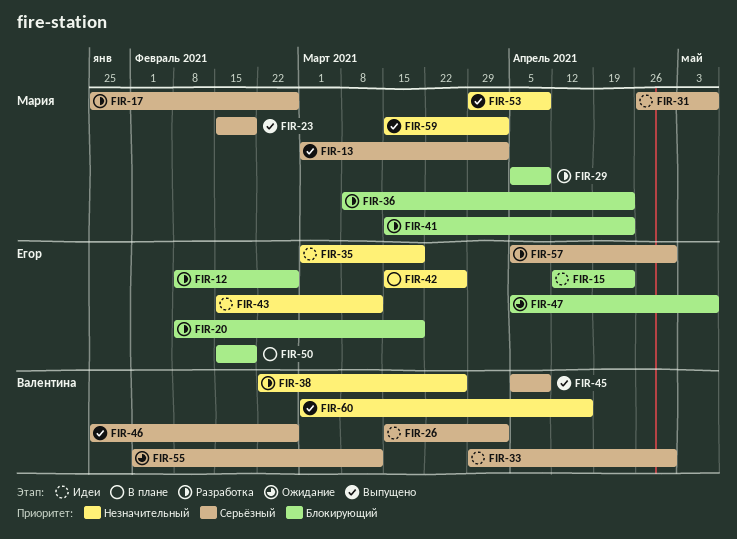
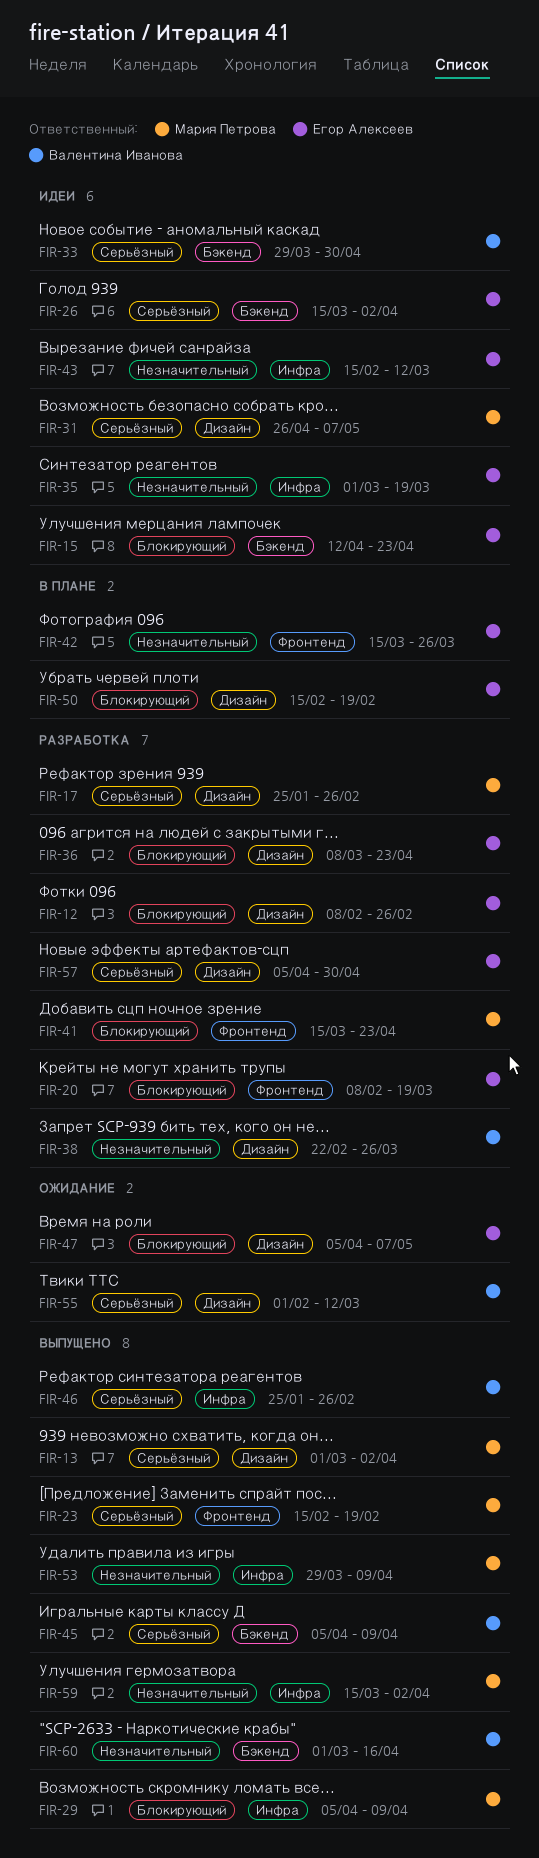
FIR-26, owner: Валентина Иванова -> Егор Алексеев
FIR-29, status: Разработка -> Выпущено
FIR-36, owner: Мария Петрова -> Егор Алексеев

